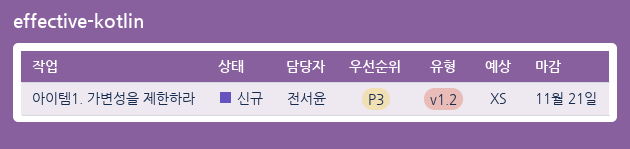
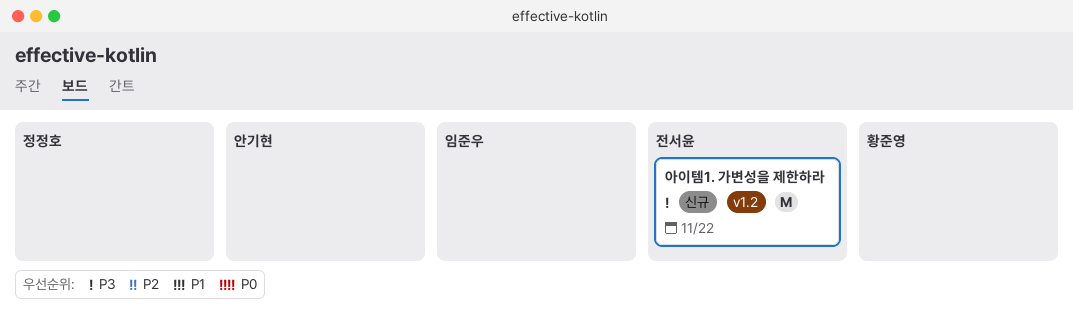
아이템1. 가변성을 제한하라, estimate: XS -> M
아이템1. 가변성을 제한하라, due: Nov 21 -> Nov 22

